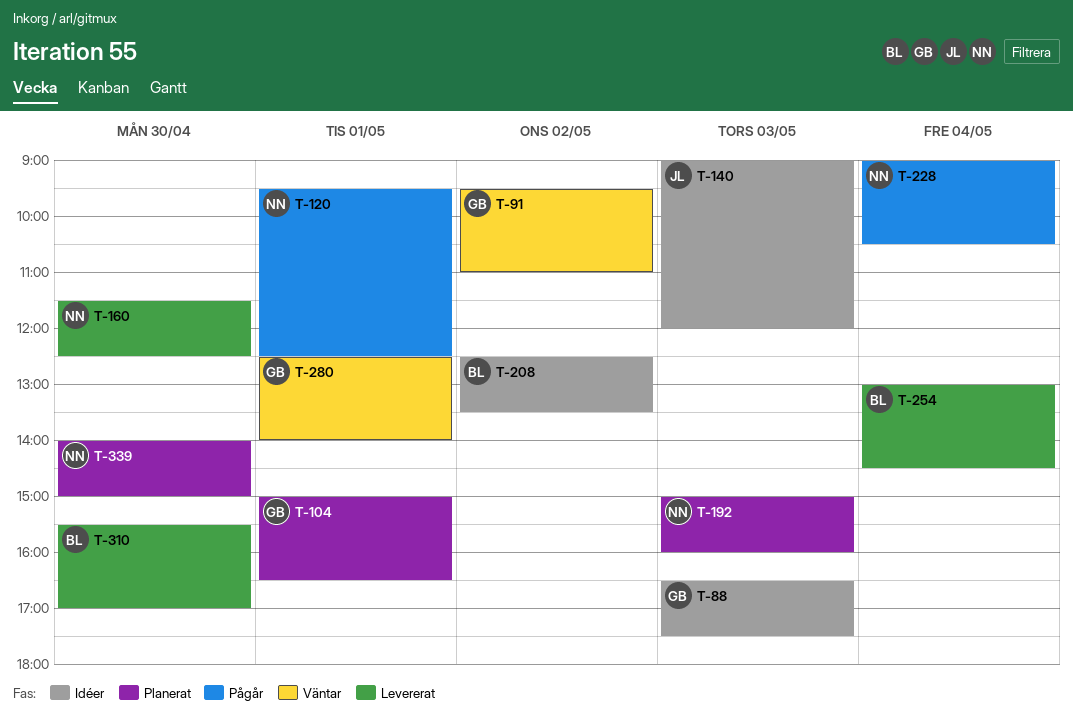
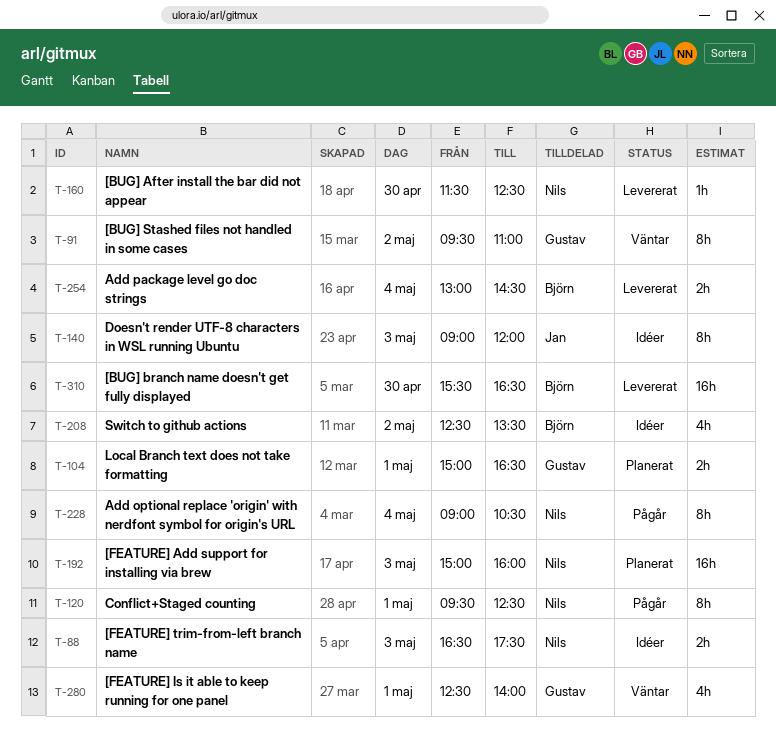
T-88, owner: Gustav -> Nils
T-310, ends: 17:00 -> 16:30
T-339: present -> none

